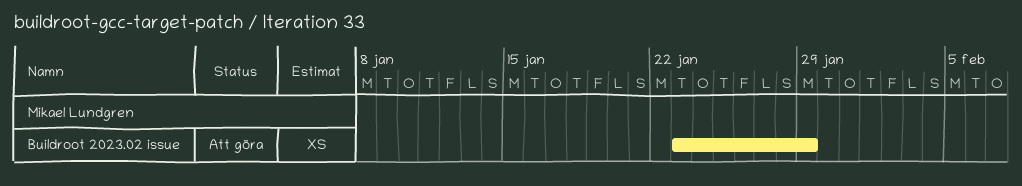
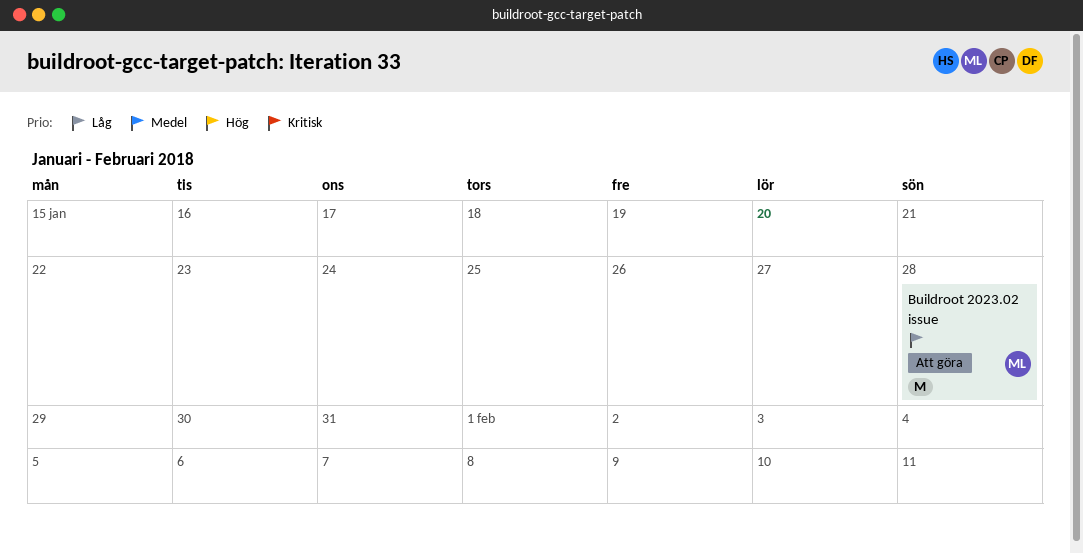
Buildroot 2023.02 issue, estimate: XS -> M
Buildroot 2023.02 issue, due: Jan 29 -> Jan 28

